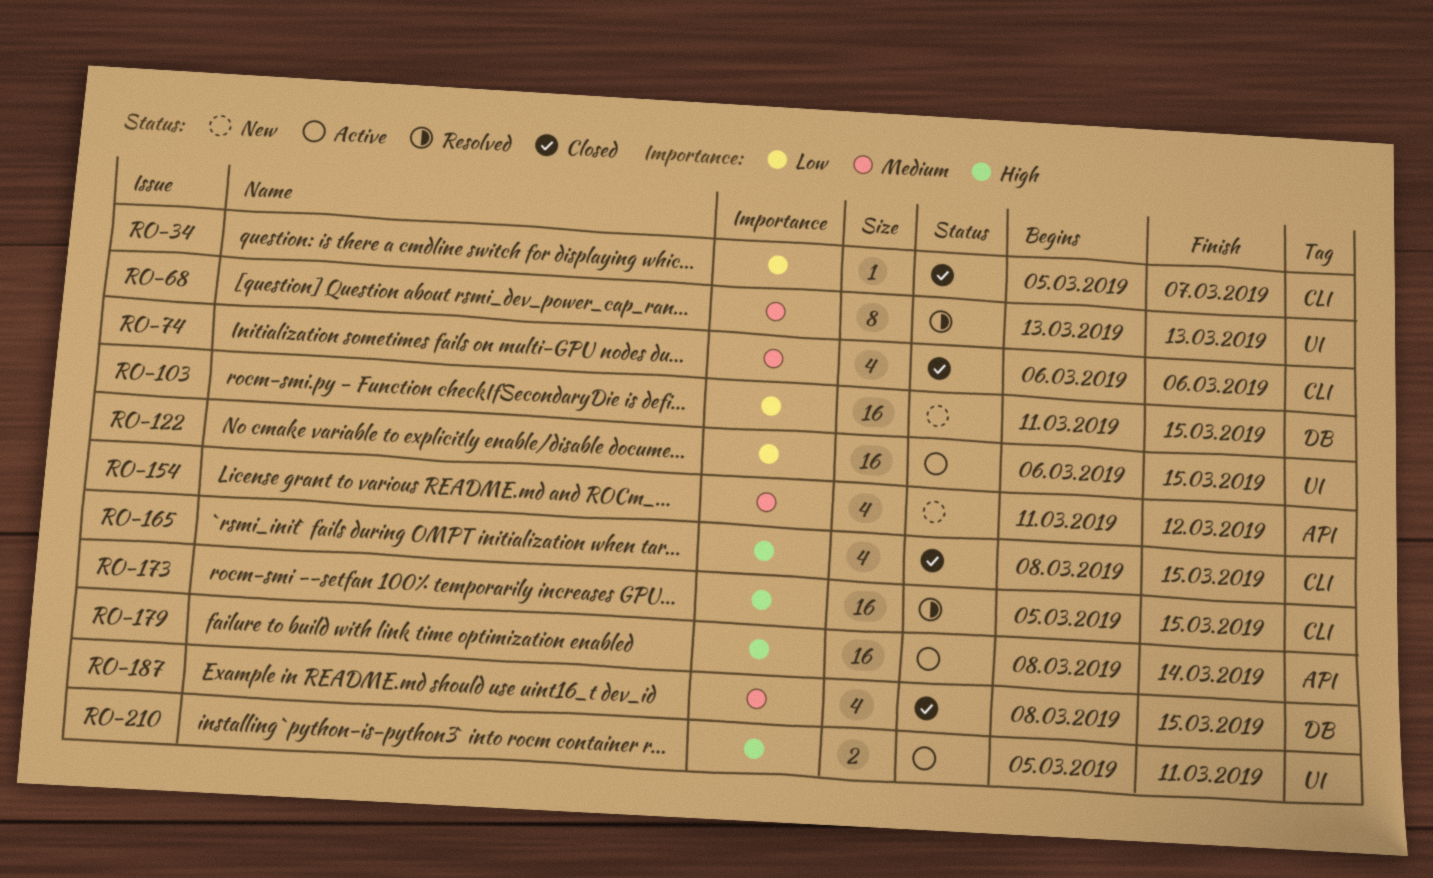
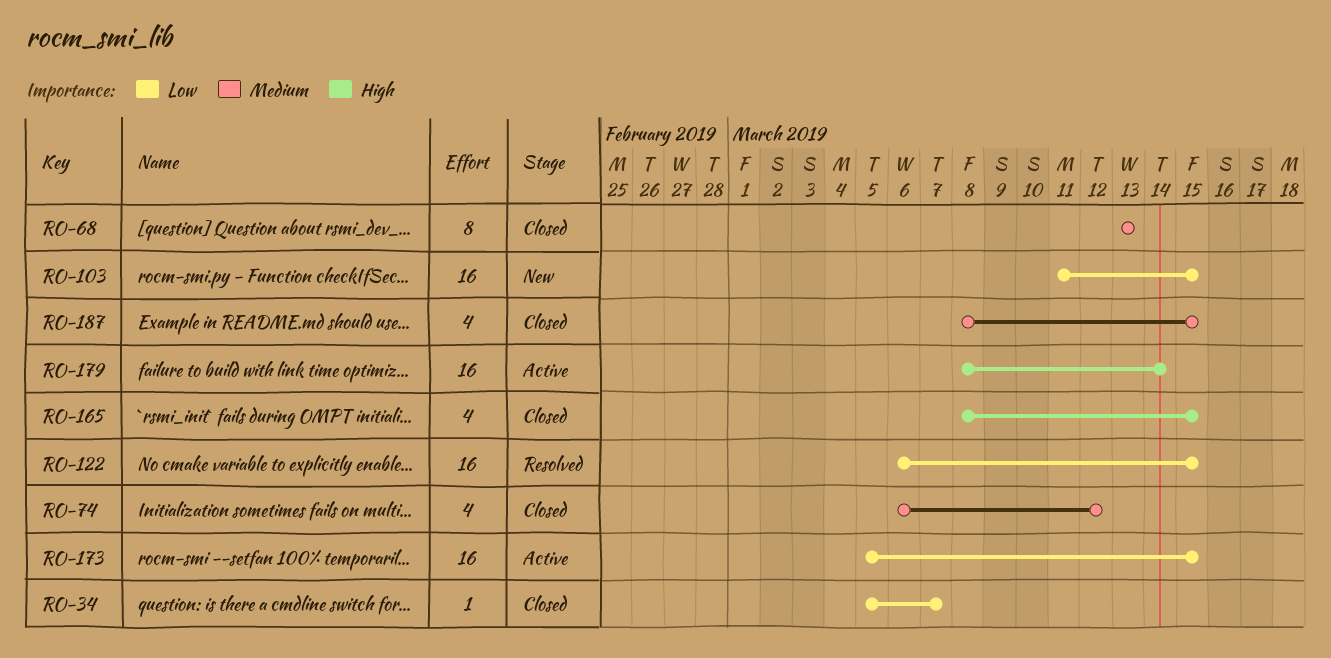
RO-68, status: Resolved -> Closed
RO-74, due: Mar 6 -> Mar 12
RO-122, status: Active -> Resolved
RO-154: present -> none
RO-173, status: Resolved -> Active
RO-173, priority: High -> Low
RO-210: present -> none

